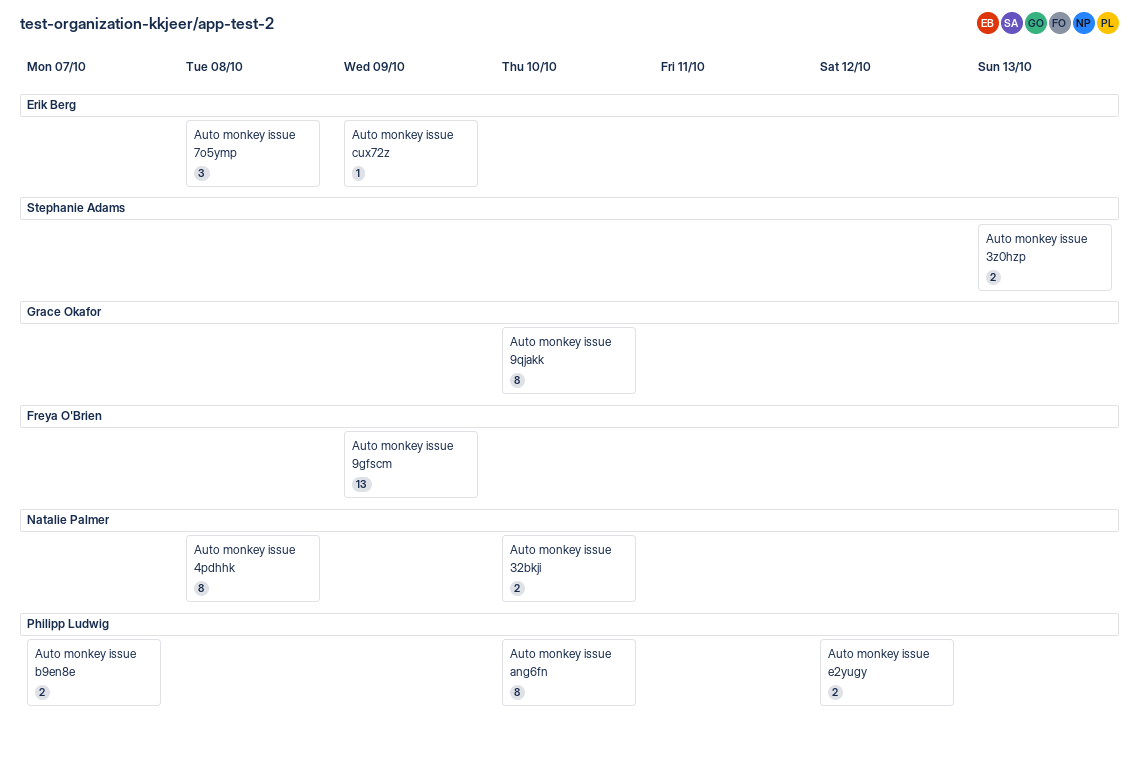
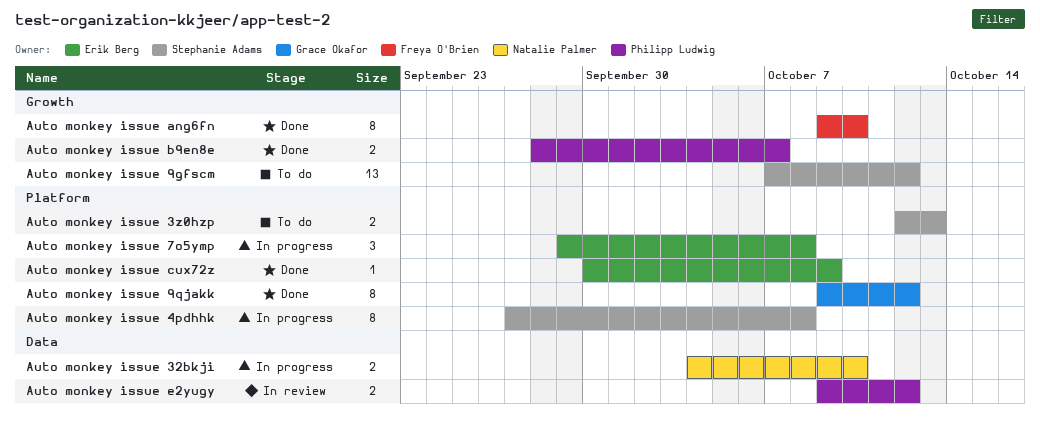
Auto monkey issue 4pdhhk, owner: Natalie Palmer -> Stephanie Adams
Auto monkey issue 9gfscm, owner: Freya O'Brien -> Stephanie Adams
Auto monkey issue 9gfscm, due: Oct 9 -> Oct 12
Auto monkey issue 9qjakk, due: Oct 10 -> Oct 12
Auto monkey issue ang6fn, owner: Philipp Ludwig -> Freya O'Brien

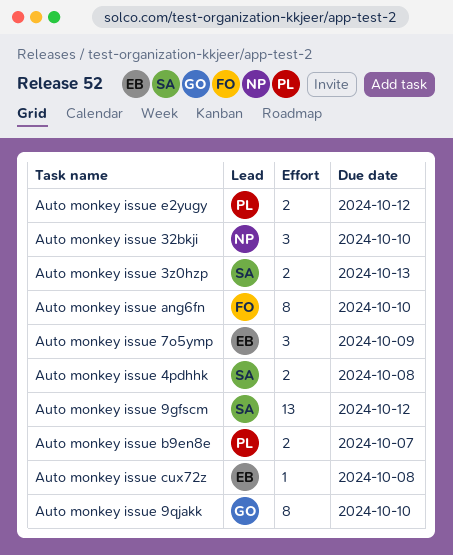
Auto monkey issue 32bkji, estimate: 2 -> 3
Auto monkey issue 4pdhhk, estimate: 8 -> 2
Auto monkey issue 7o5ymp, due: Oct 8 -> Oct 9
Auto monkey issue 9qjakk, due: Oct 12 -> Oct 10
Auto monkey issue cux72z, due: Oct 9 -> Oct 8

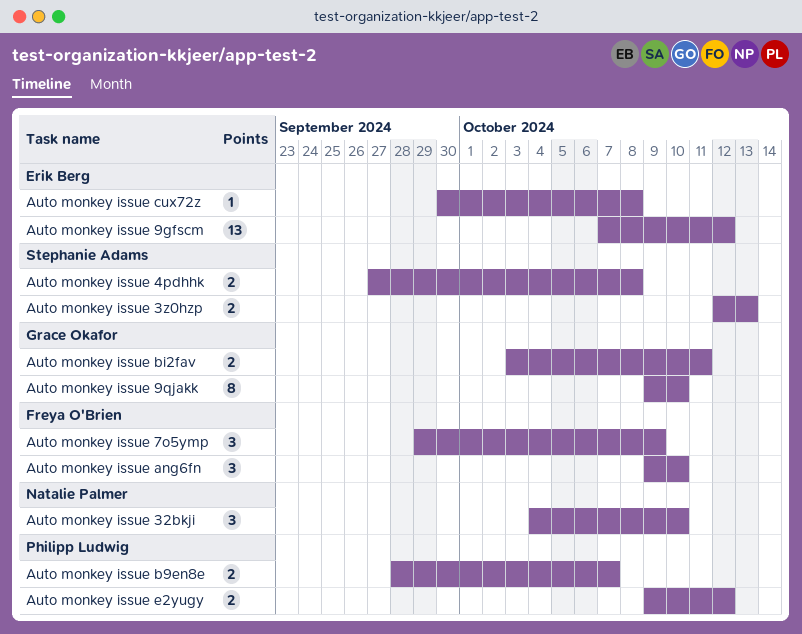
Auto monkey issue 7o5ymp, owner: Erik Berg -> Freya O'Brien
Auto monkey issue 9gfscm, owner: Stephanie Adams -> Erik Berg
Auto monkey issue ang6fn, estimate: 8 -> 3
Auto monkey issue bi2fav: none -> present

